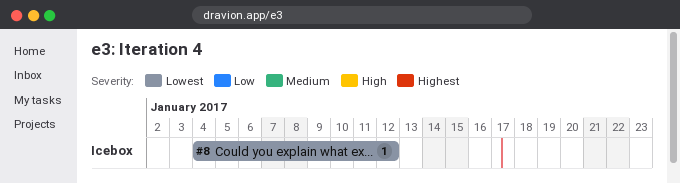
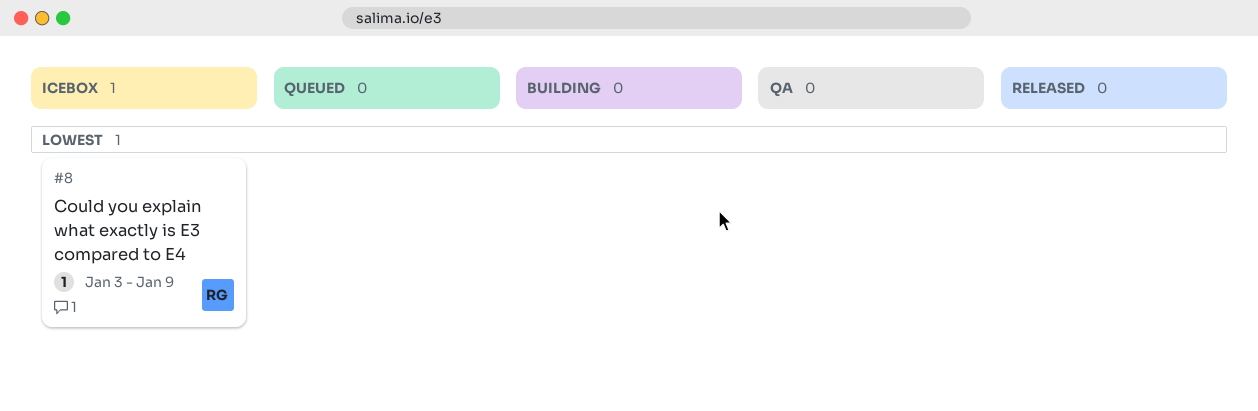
#8, start: Jan 4 -> Jan 3
#8, due: Jan 12 -> Jan 9

